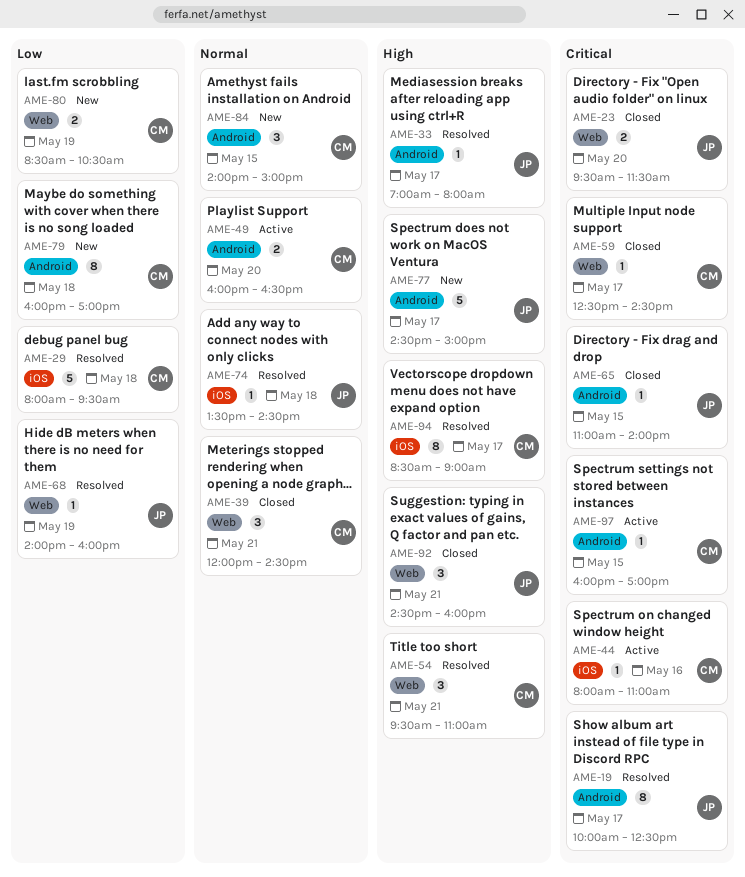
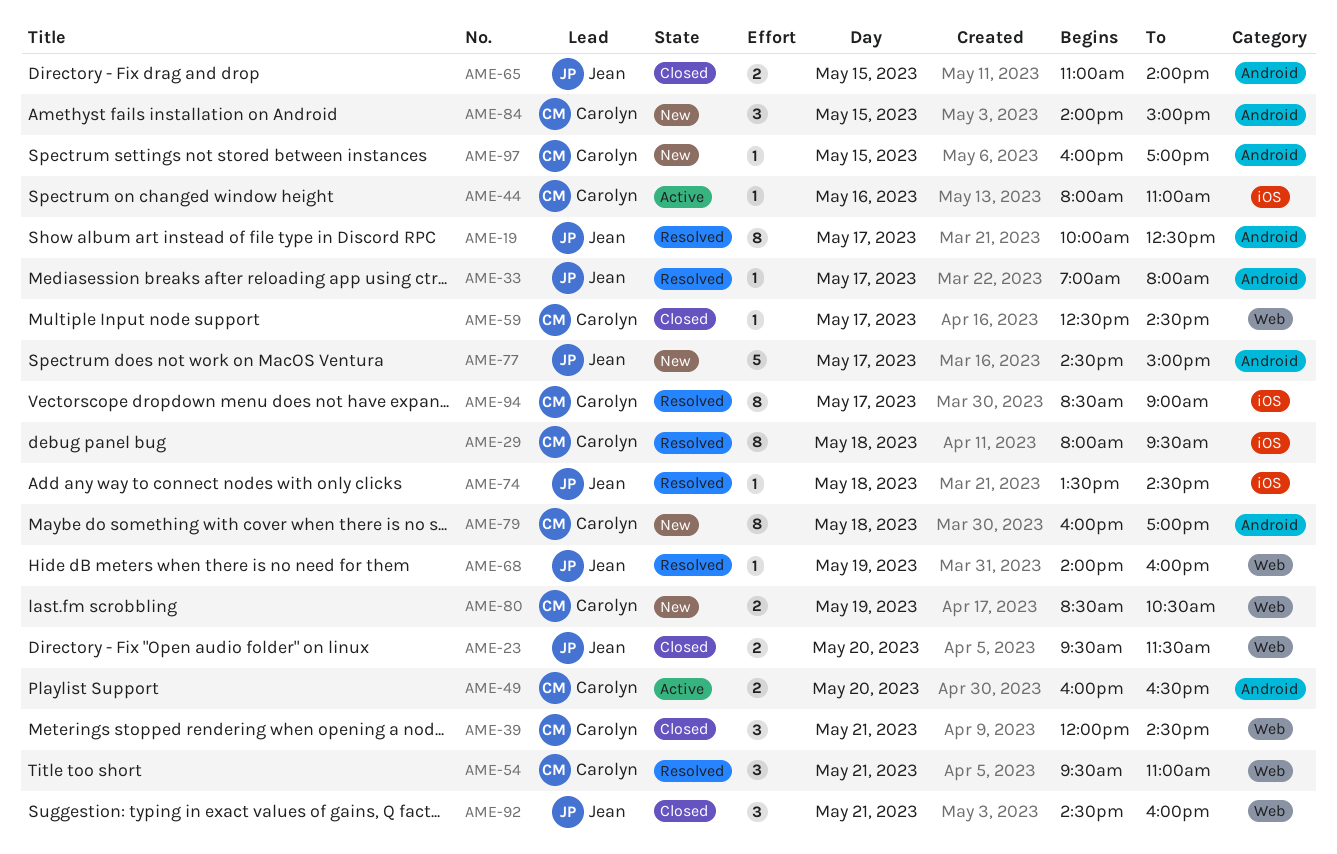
AME-29, estimate: 5 -> 8
AME-65, estimate: 1 -> 2
AME-97, status: Active -> New

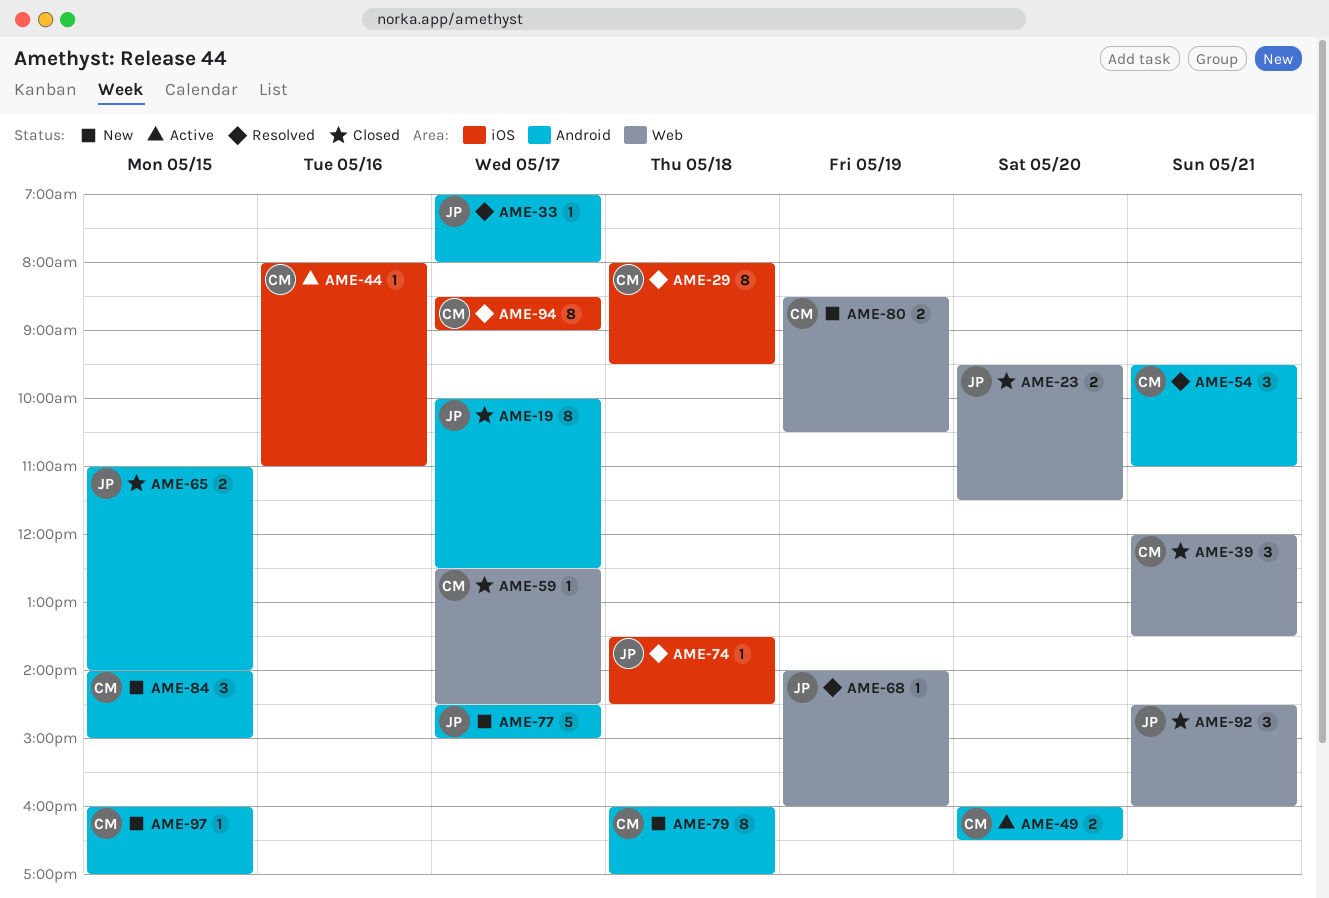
AME-19, status: Resolved -> Closed
AME-39, ends: 14:30 -> 13:30
AME-54, label: Web -> Android

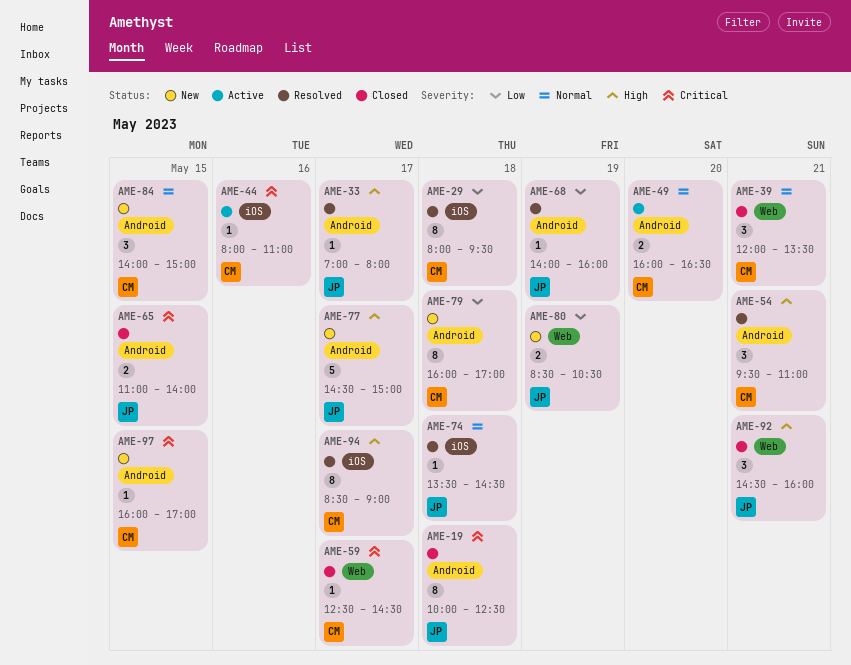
AME-19, day: May 17 -> May 18
AME-23: present -> none
AME-68, label: Web -> Android
AME-80, owner: CM -> JP

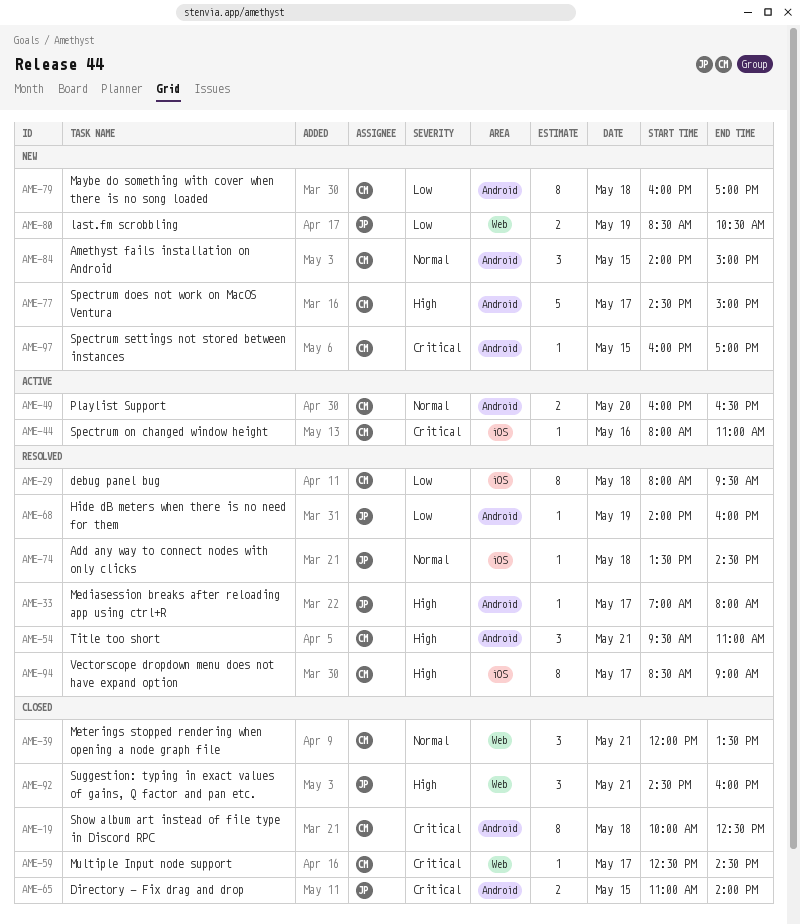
AME-19, owner: JP -> CM
AME-77, owner: JP -> CM

